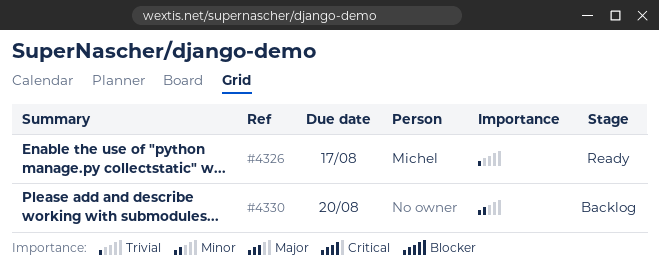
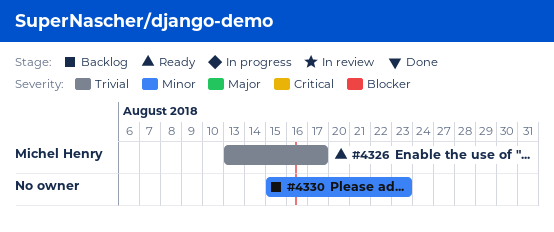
#4330, due: Aug 20 -> Aug 23

